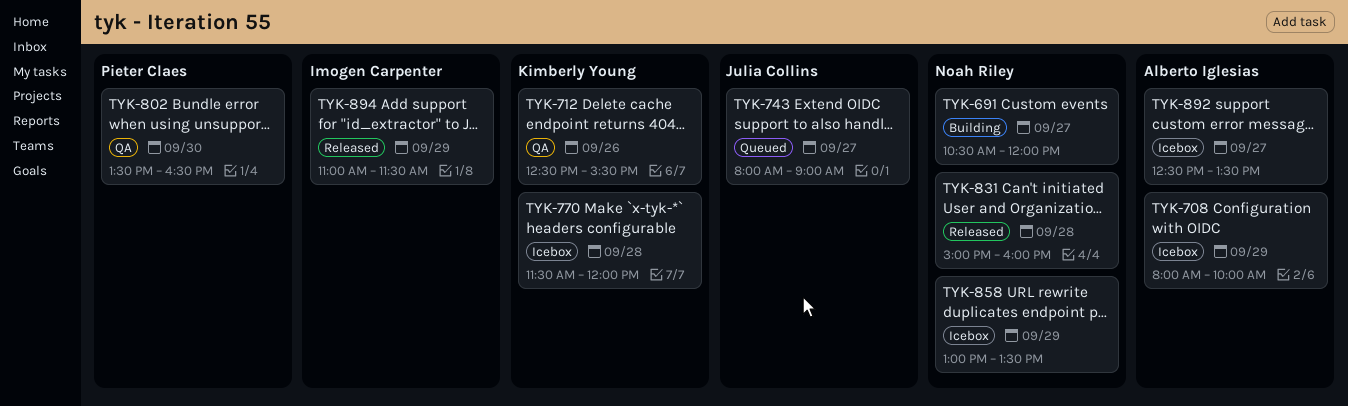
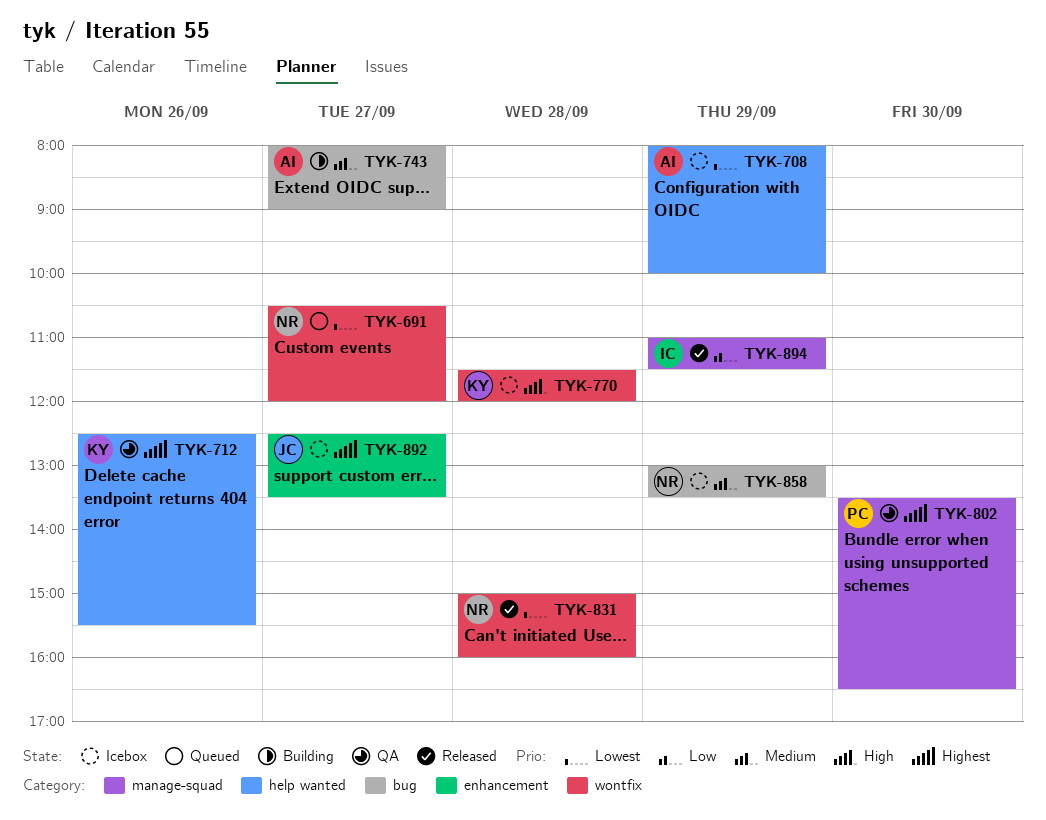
TYK-691, status: Building -> Queued
TYK-743, status: Queued -> Building
TYK-743, owner: Julia Collins -> Alberto Iglesias
TYK-892, owner: Alberto Iglesias -> Julia Collins

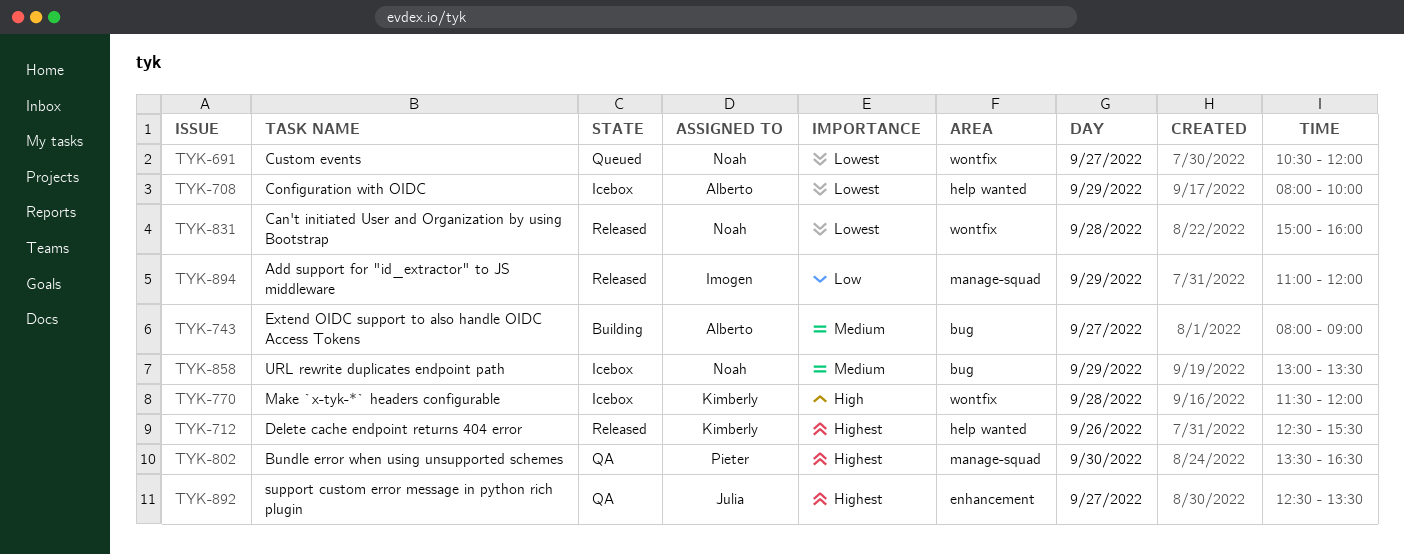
TYK-712, status: QA -> Released
TYK-892, status: Icebox -> QA
TYK-894, ends: 11:30 -> 12:00

